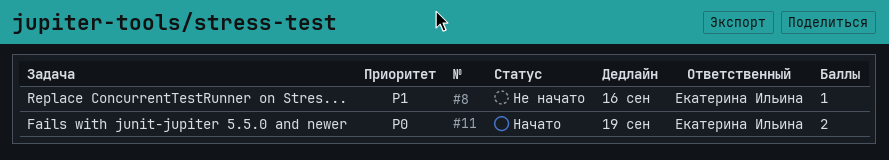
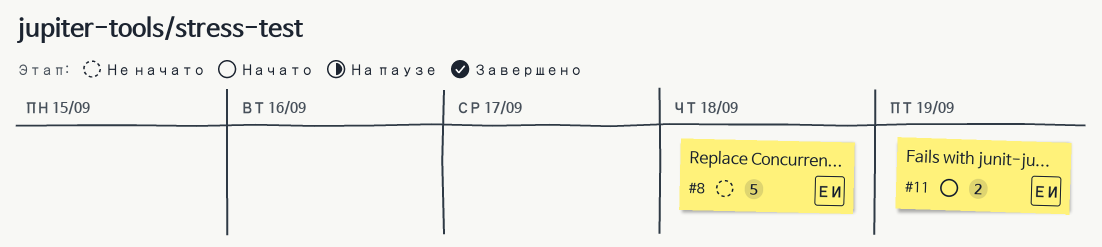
#8, estimate: 1 -> 5
#8, due: Sep 16 -> Sep 18

